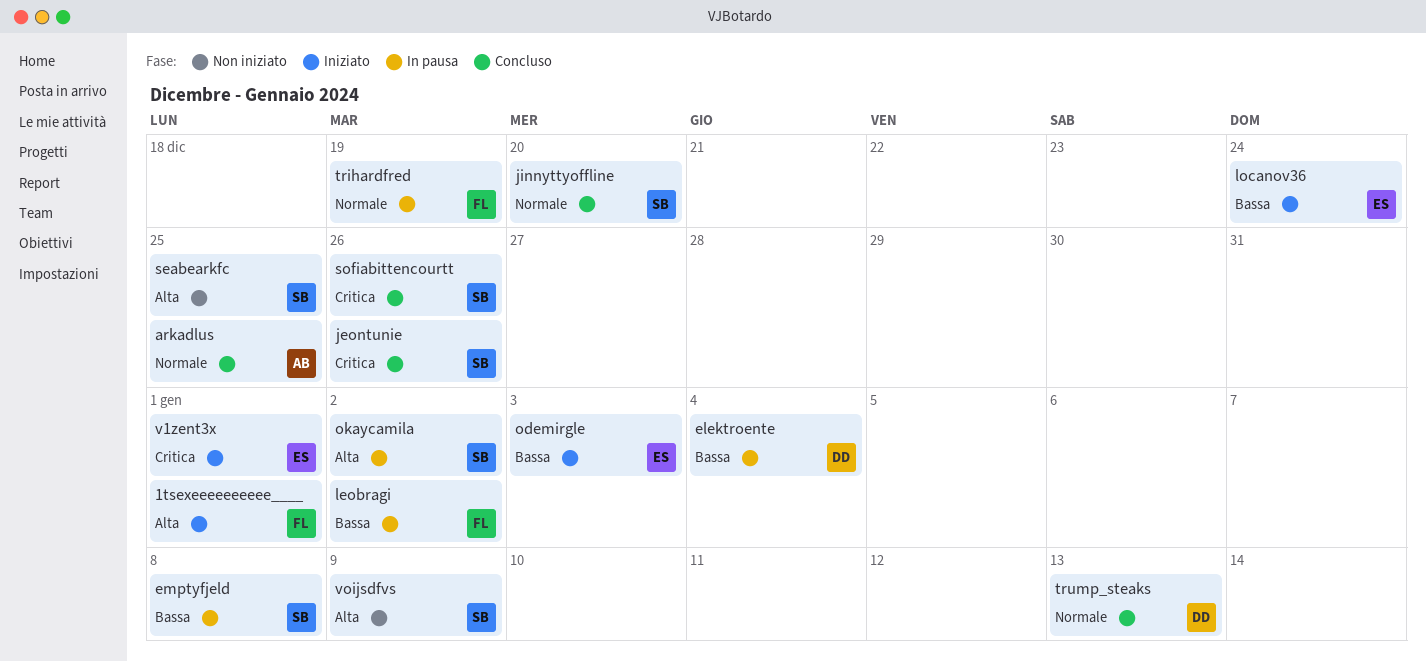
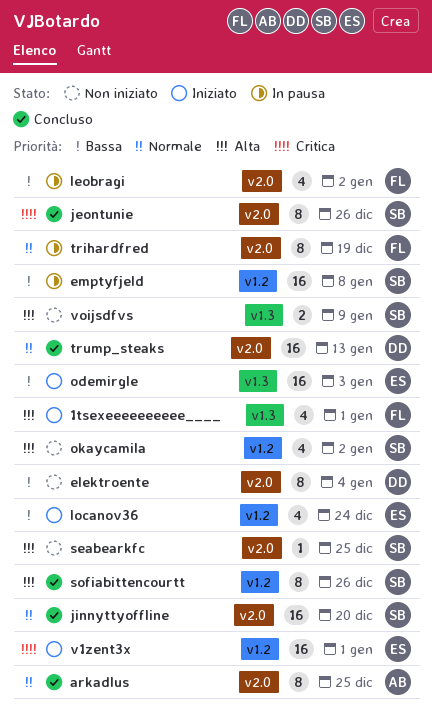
elektroente, status: In pausa -> Non iniziato
okaycamila, status: In pausa -> Non iniziato
sofiabittencourtt, priority: Critica -> Alta

